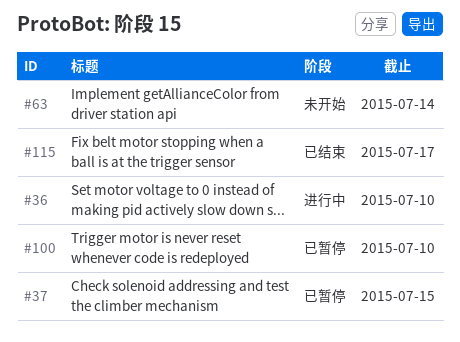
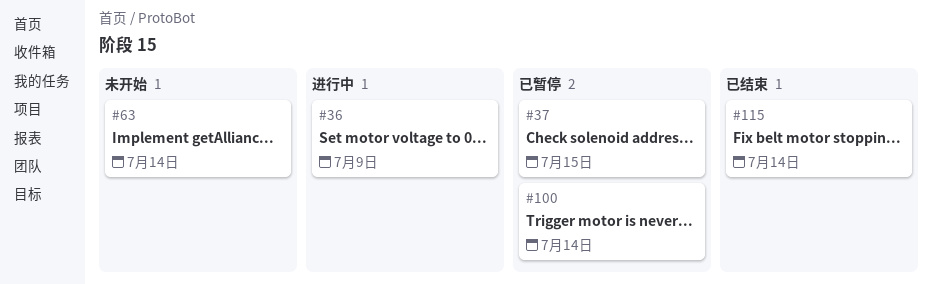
#36, due: Jul 10 -> Jul 9
#100, due: Jul 10 -> Jul 14
#115, due: Jul 17 -> Jul 14

